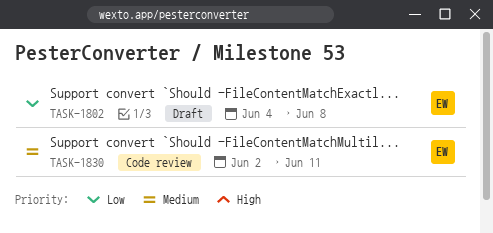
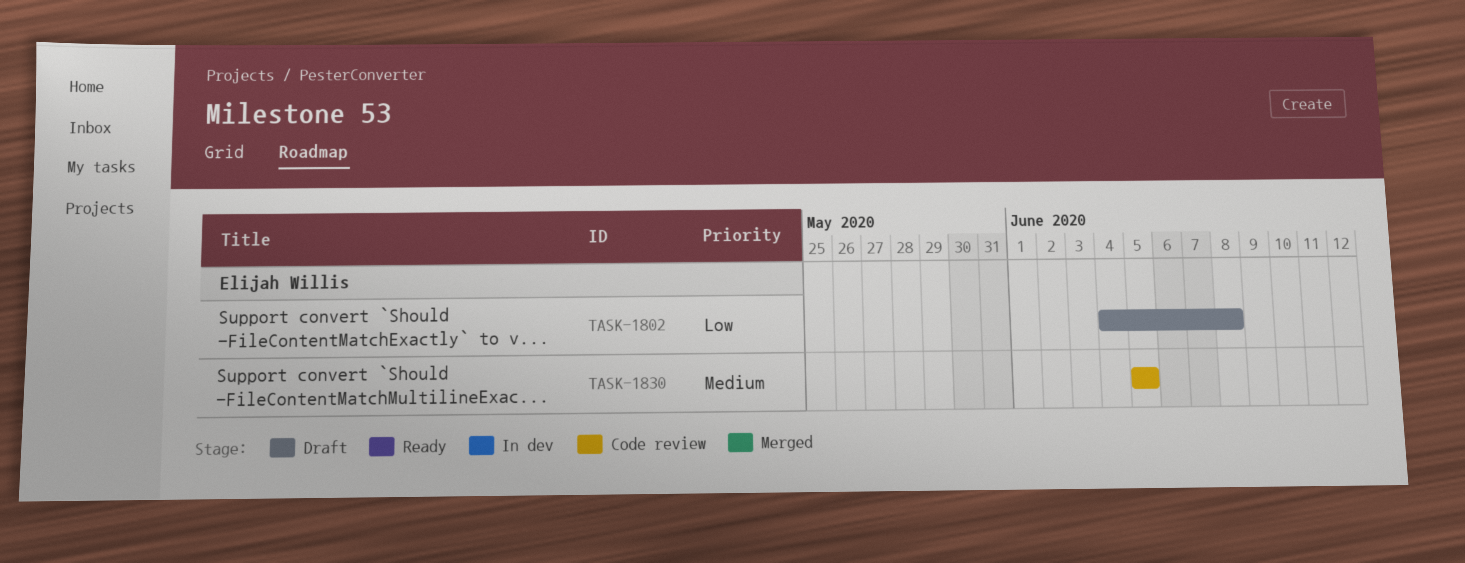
TASK-1830, start: Jun 2 -> Jun 5
TASK-1830, due: Jun 11 -> Jun 5

